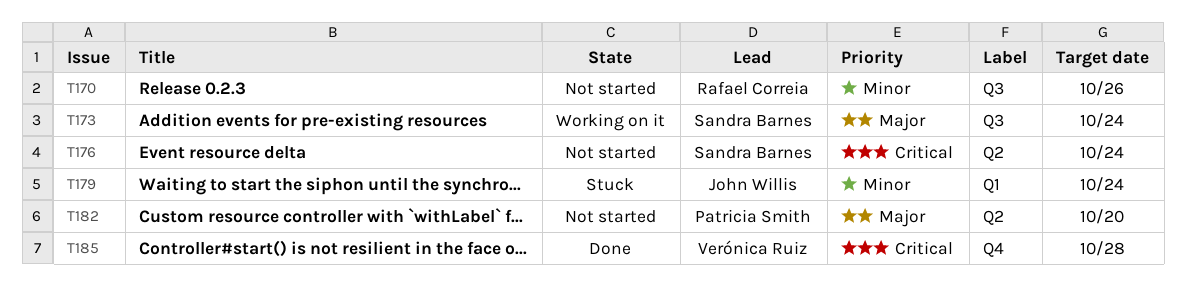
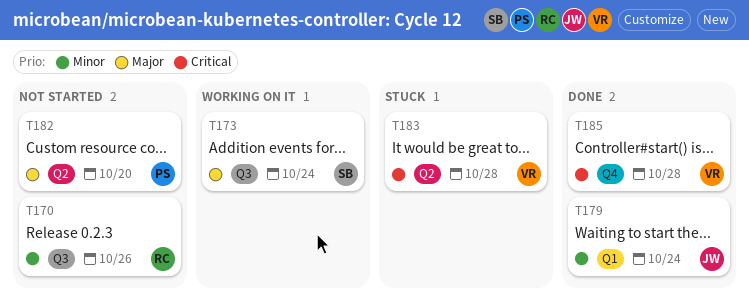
T176: present -> none
T179, status: Stuck -> Done
T183: none -> present

